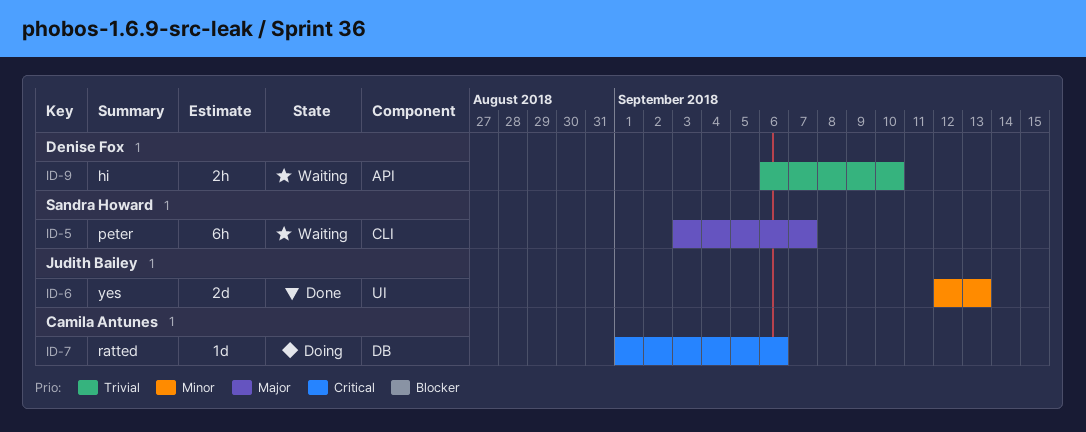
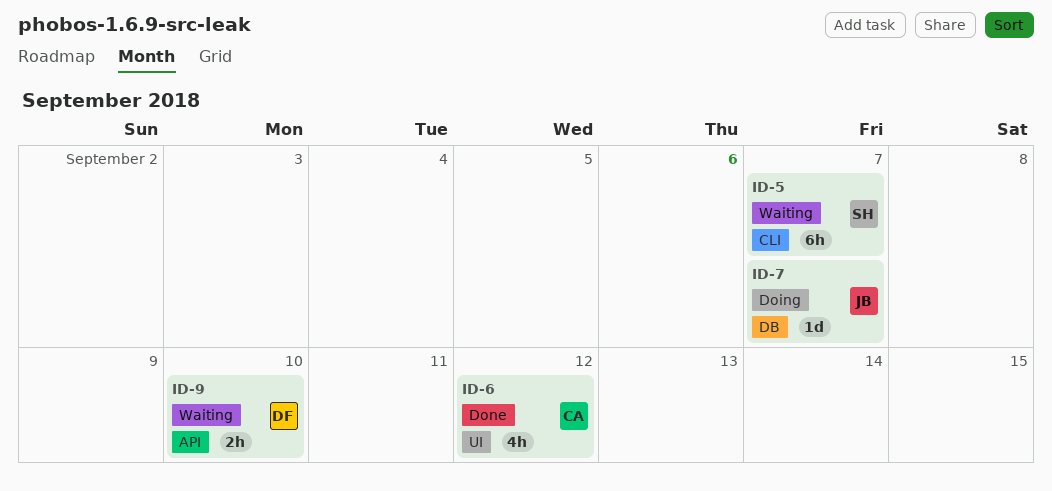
ID-6, owner: Judith Bailey -> Camila Antunes
ID-6, estimate: 2d -> 4h
ID-6, due: Sep 13 -> Sep 12
ID-7, owner: Camila Antunes -> Judith Bailey
ID-7, due: Sep 6 -> Sep 7

